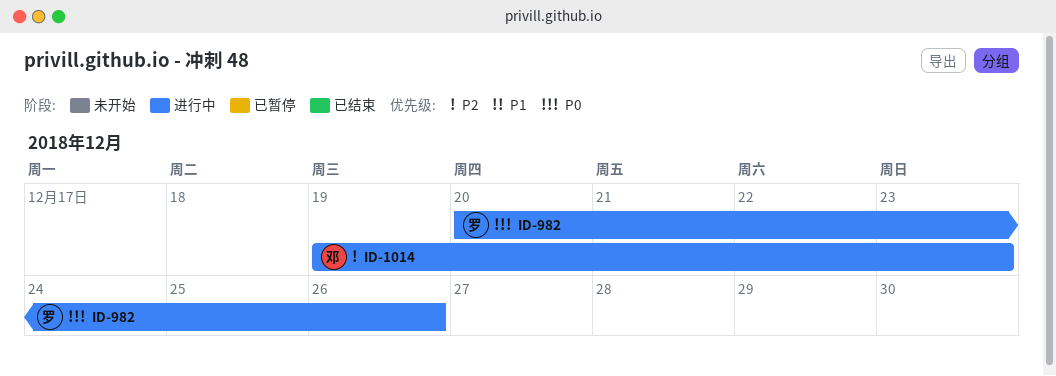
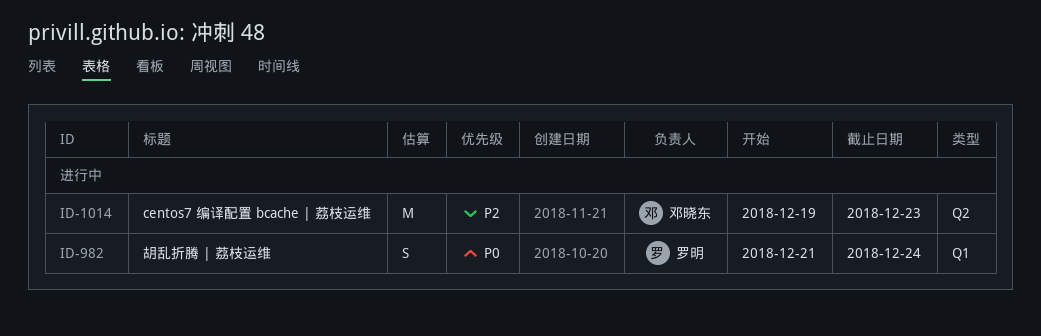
ID-982, start: Dec 20 -> Dec 21
ID-982, due: Dec 26 -> Dec 24

